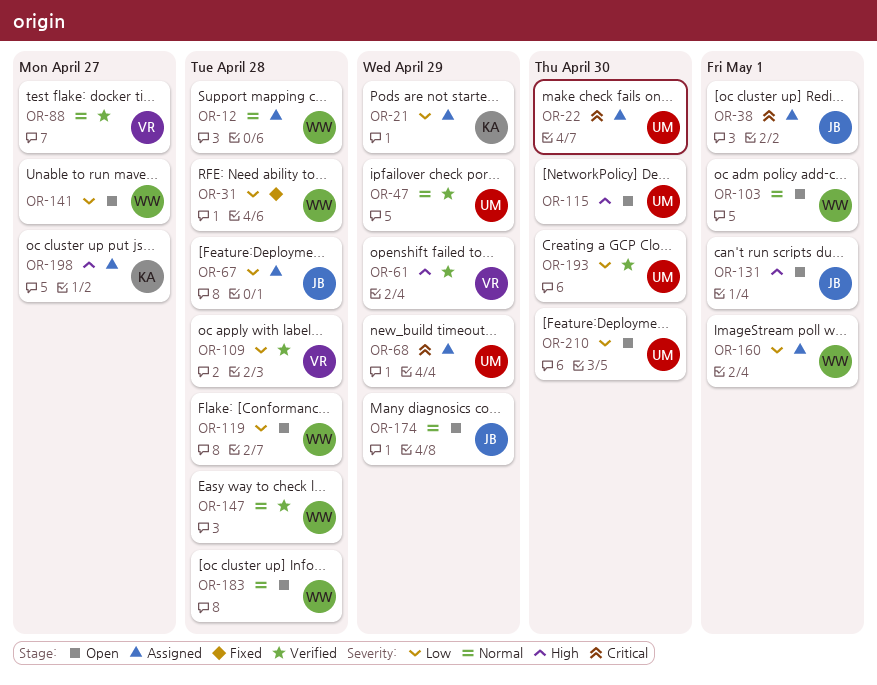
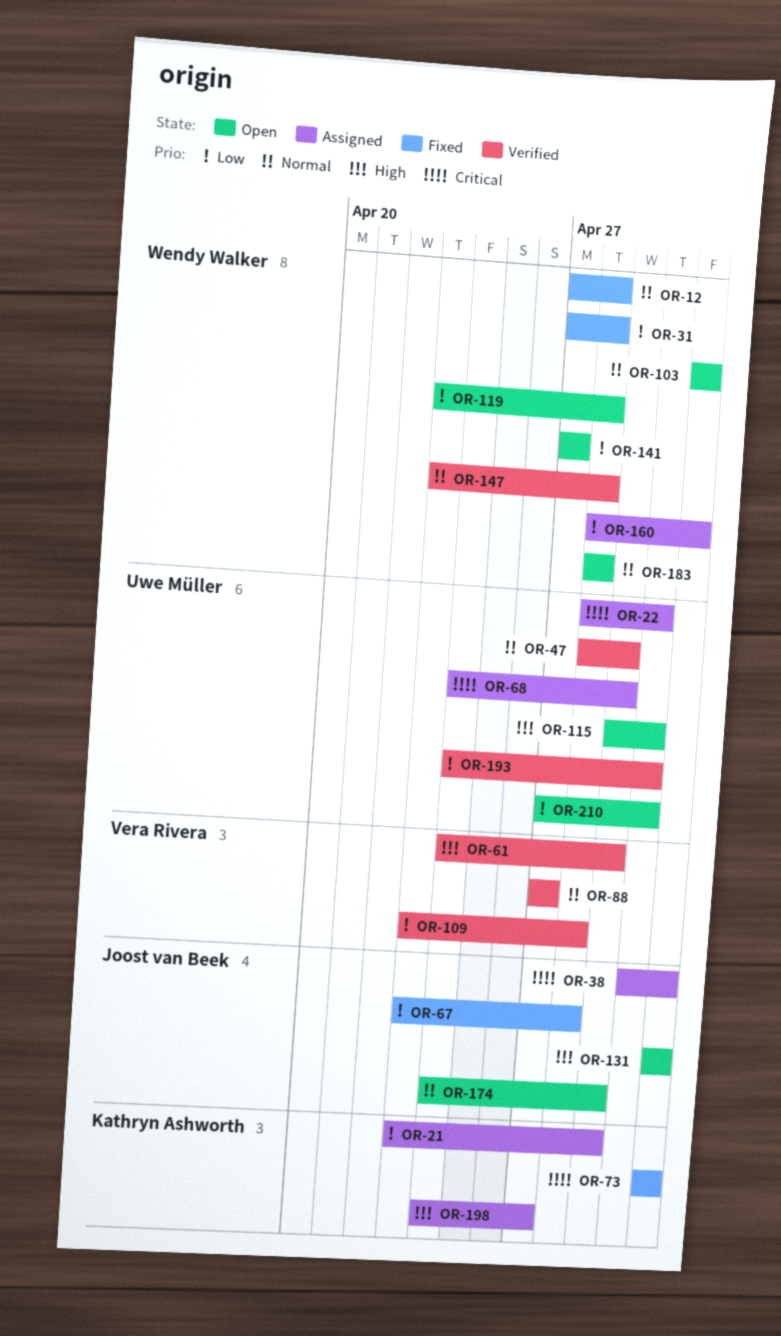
OR-12, status: Assigned -> Fixed
OR-67, status: Assigned -> Fixed
OR-73: none -> present

